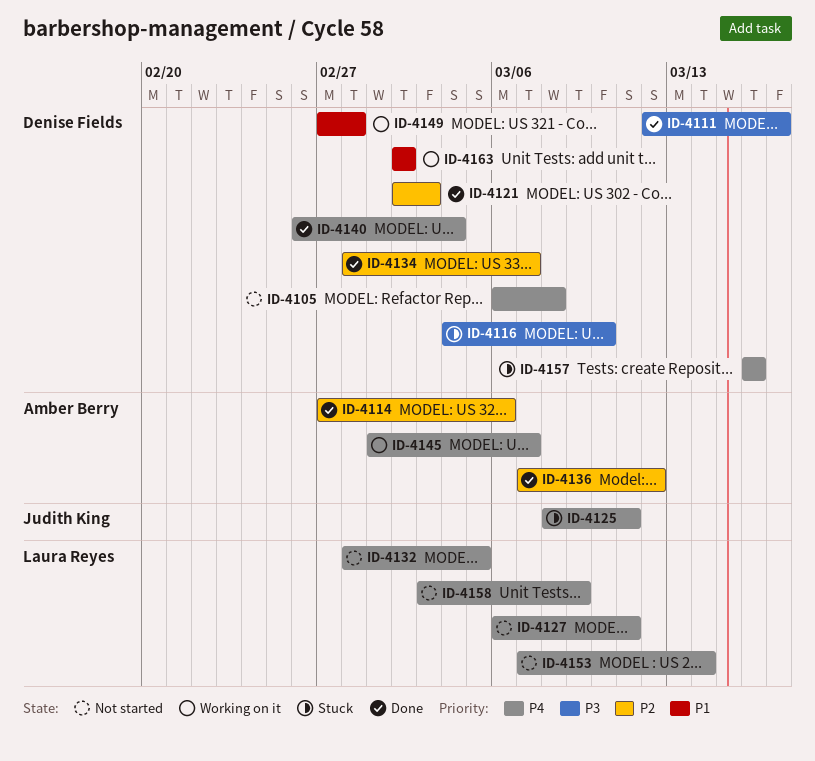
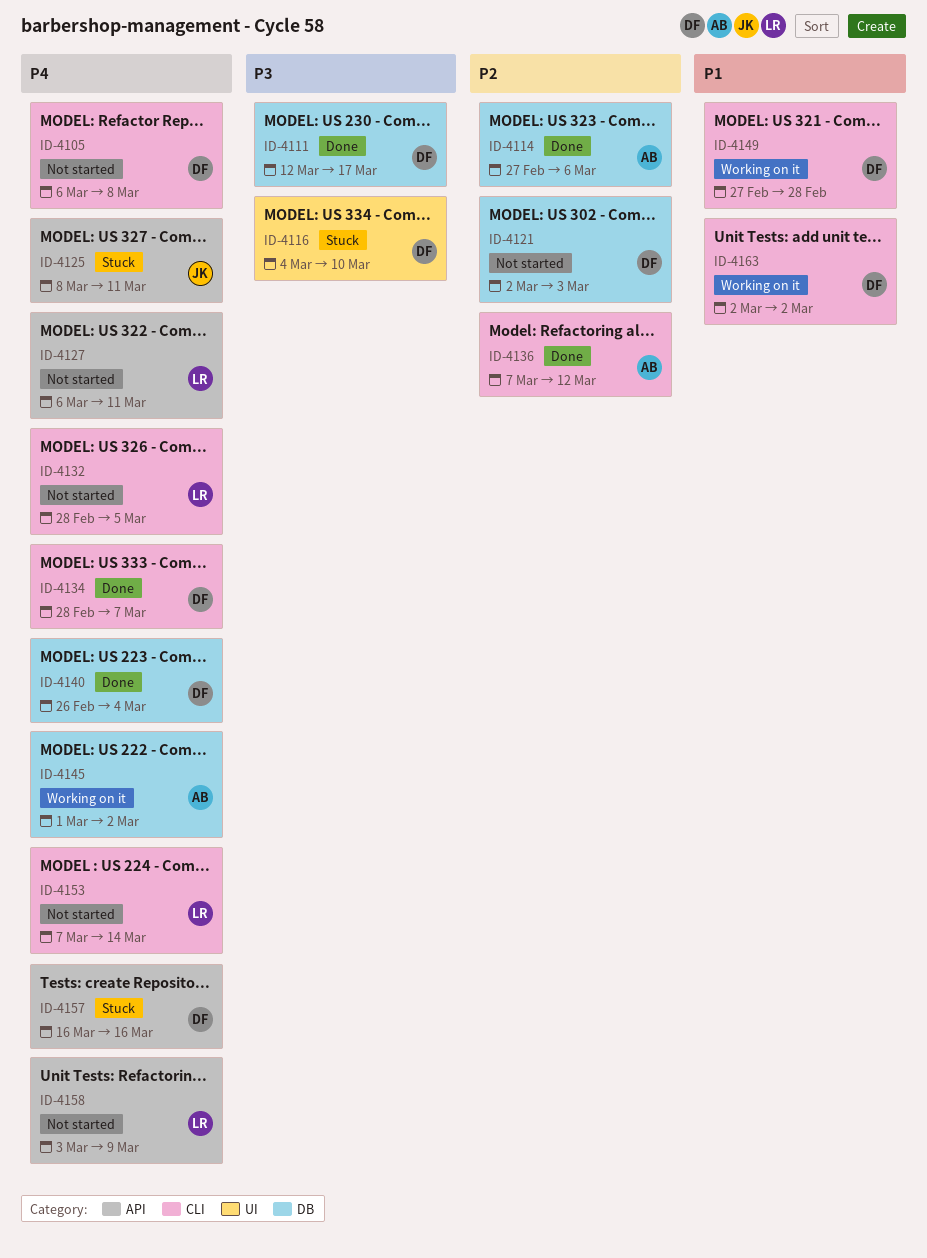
ID-4121, status: Done -> Not started
ID-4134, priority: P2 -> P4
ID-4145, due: Mar 7 -> Mar 2

